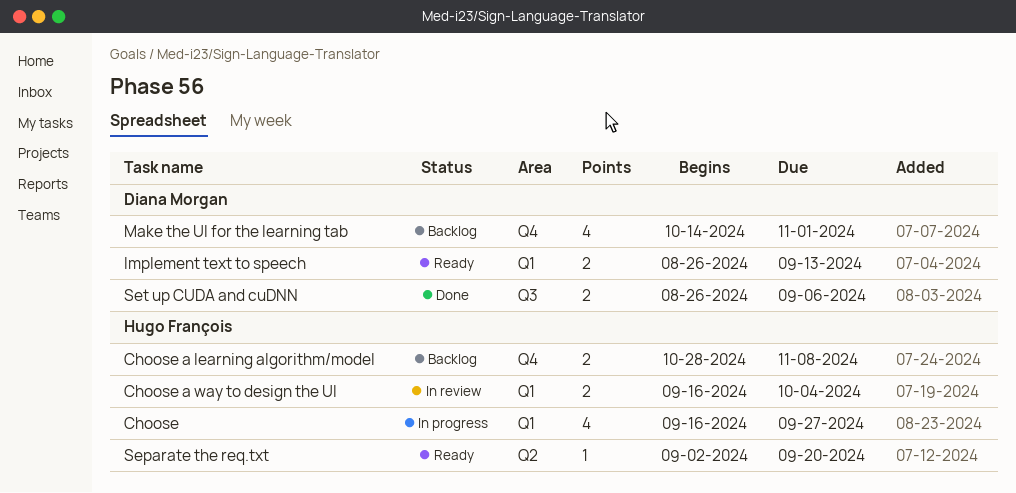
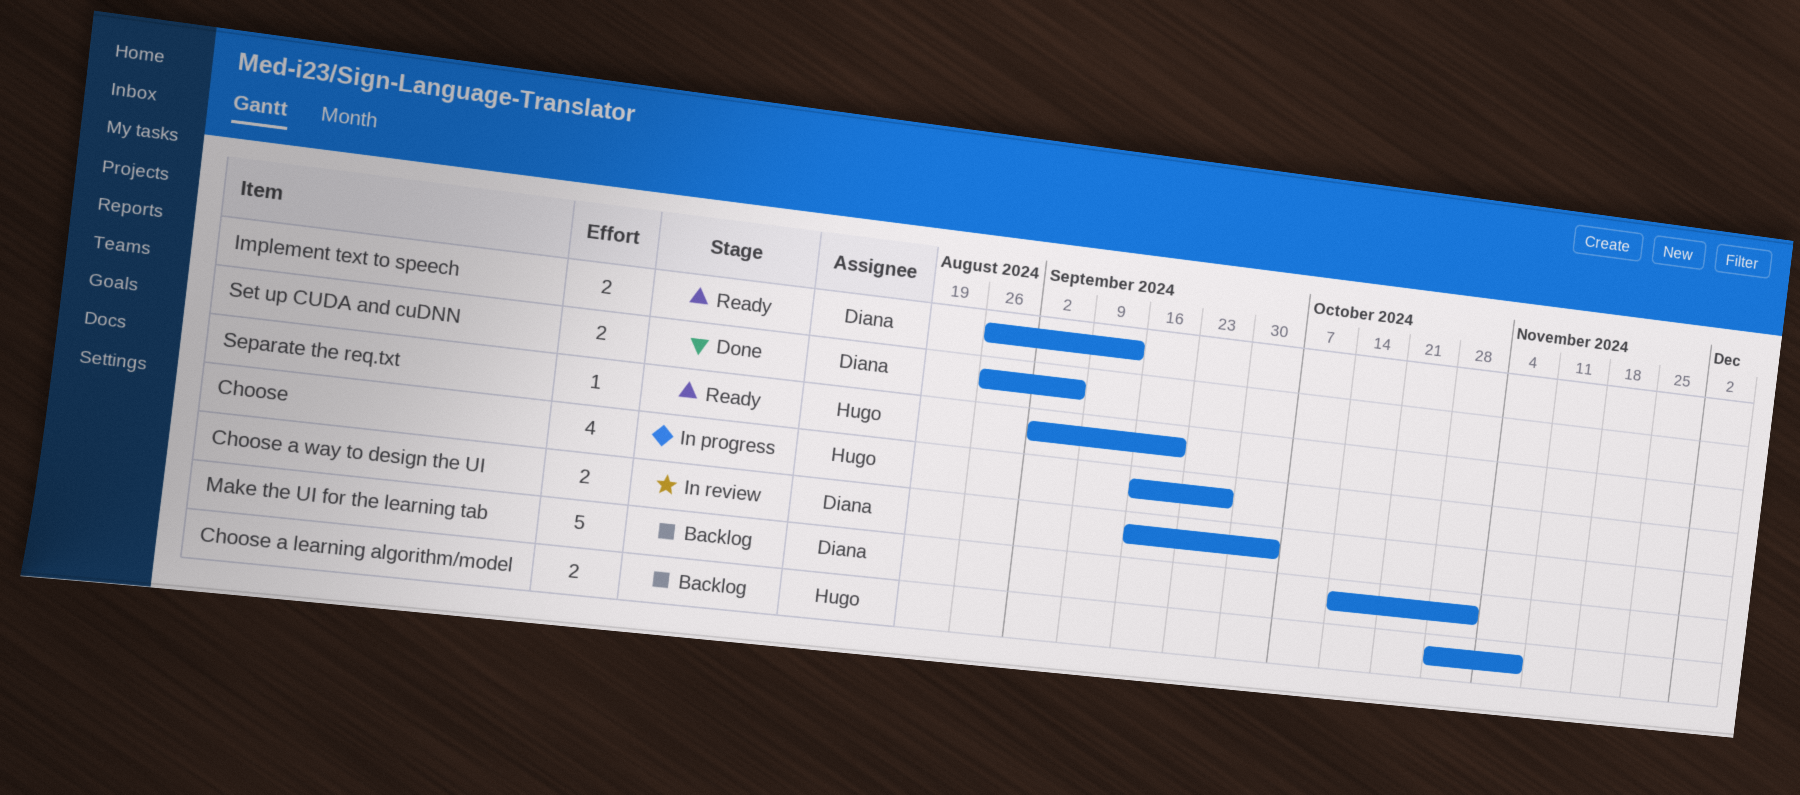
Choose a way to design the UI, owner: Hugo François -> Diana Morgan
Make the UI for the learning tab, estimate: 4 -> 5

